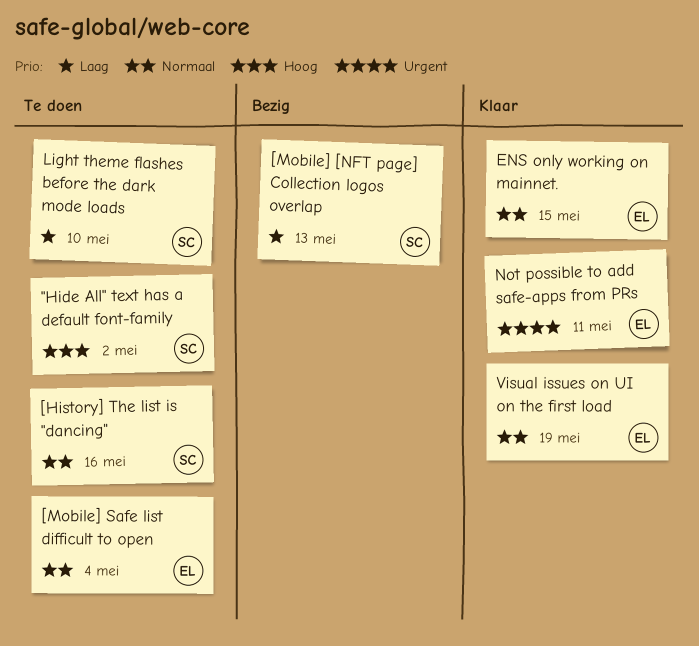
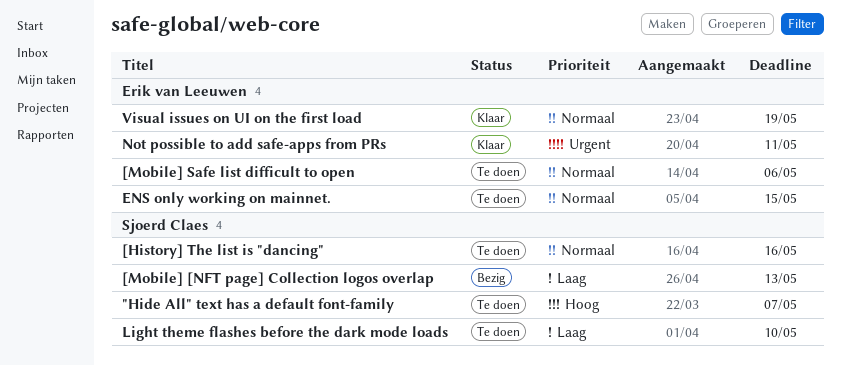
"Hide All" text has a default font-family, due: May 2 -> May 7
[Mobile] Safe list difficult to open, due: May 4 -> May 6
ENS only working on mainnet., status: Klaar -> Te doen

